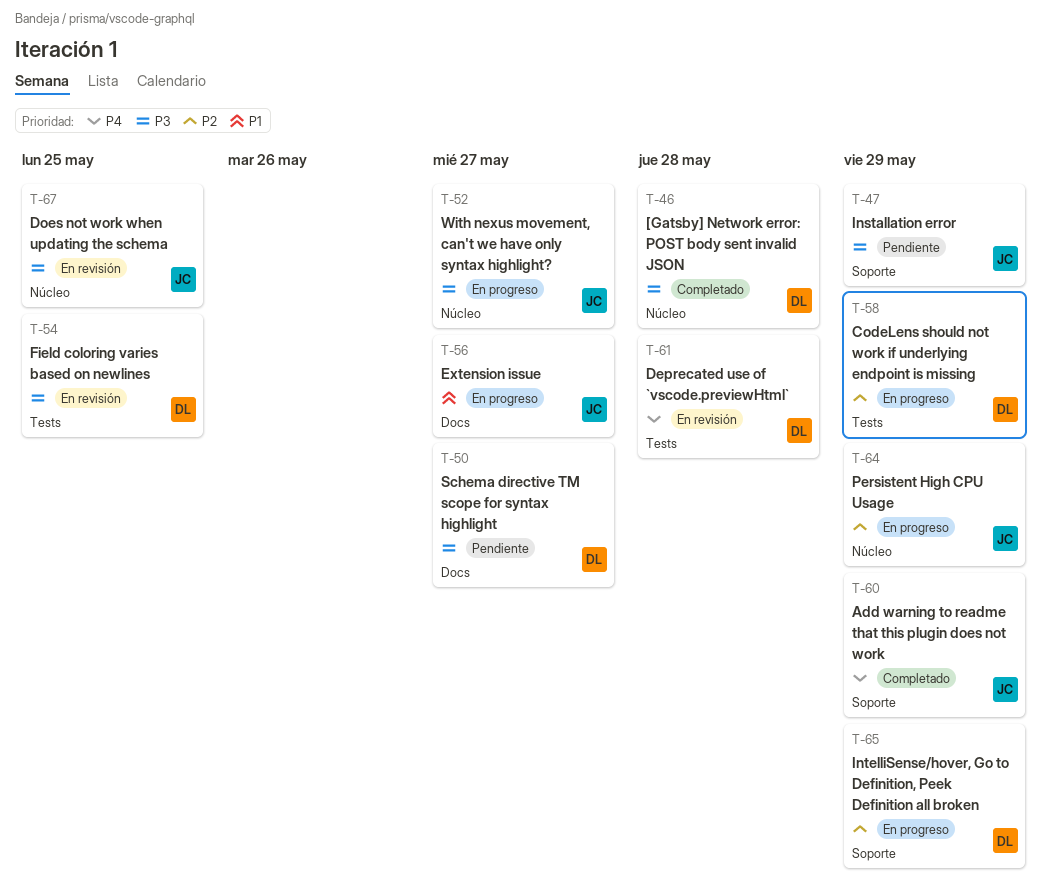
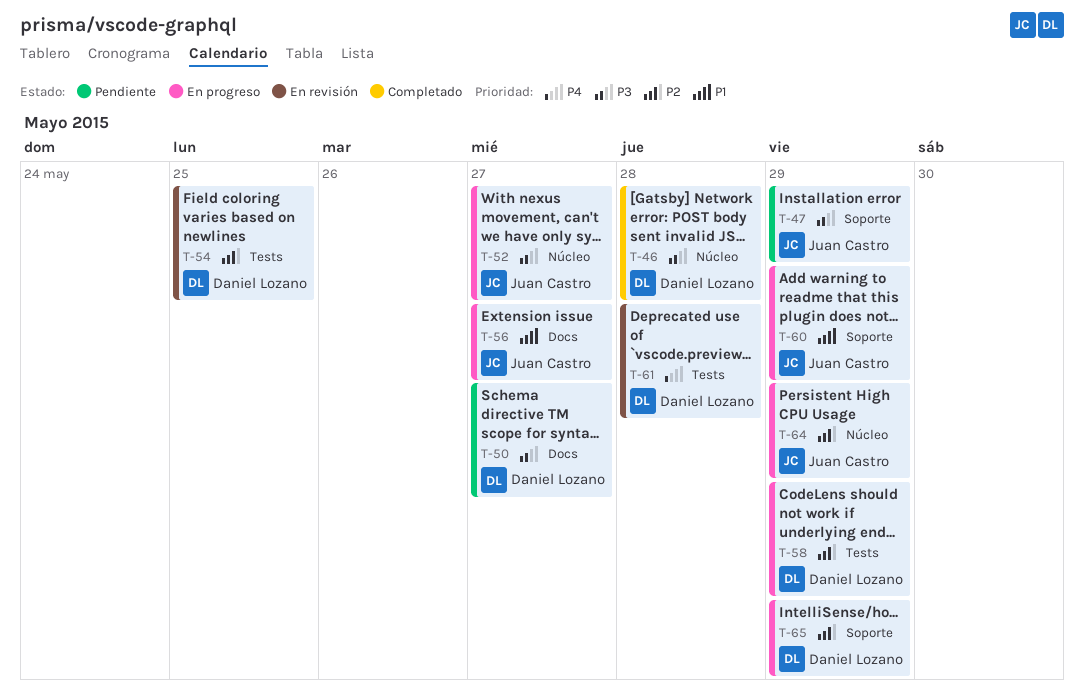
T-54, priority: P3 -> P2
T-60, status: Completado -> En progreso
T-60, priority: P4 -> P1
T-67: present -> none

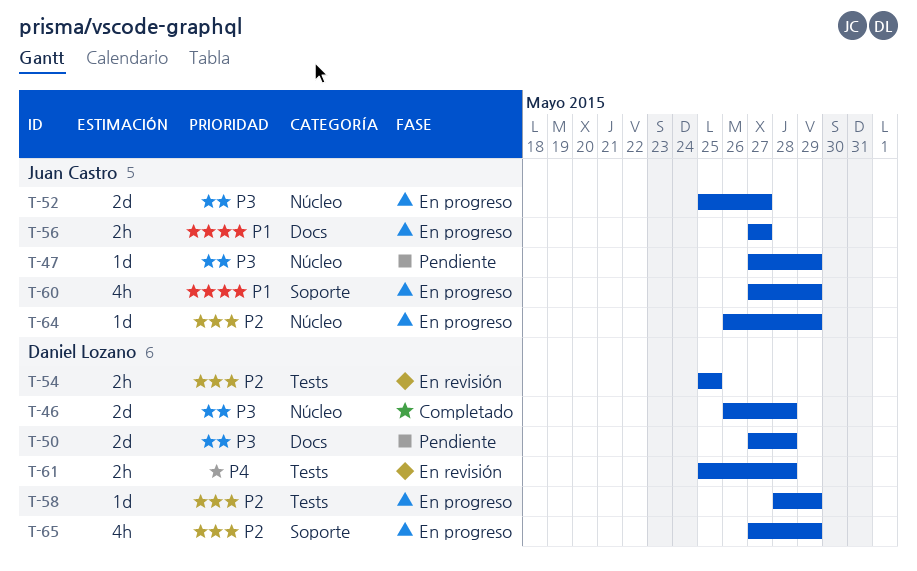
T-47, label: Soporte -> Núcleo
T-50, due: May 27 -> May 28

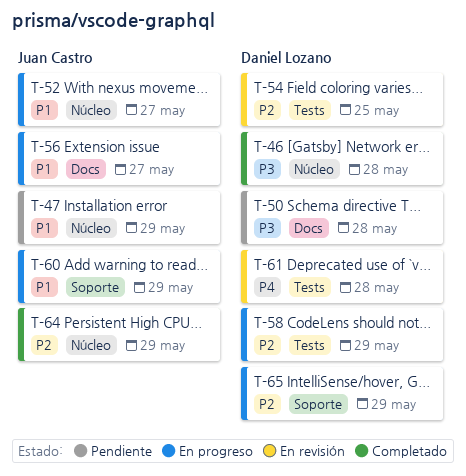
T-47, priority: P3 -> P1
T-52, priority: P3 -> P1
T-64, status: En progreso -> Completado

